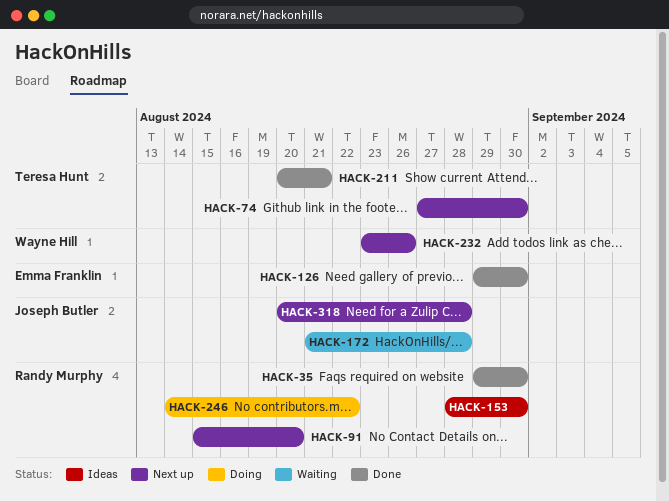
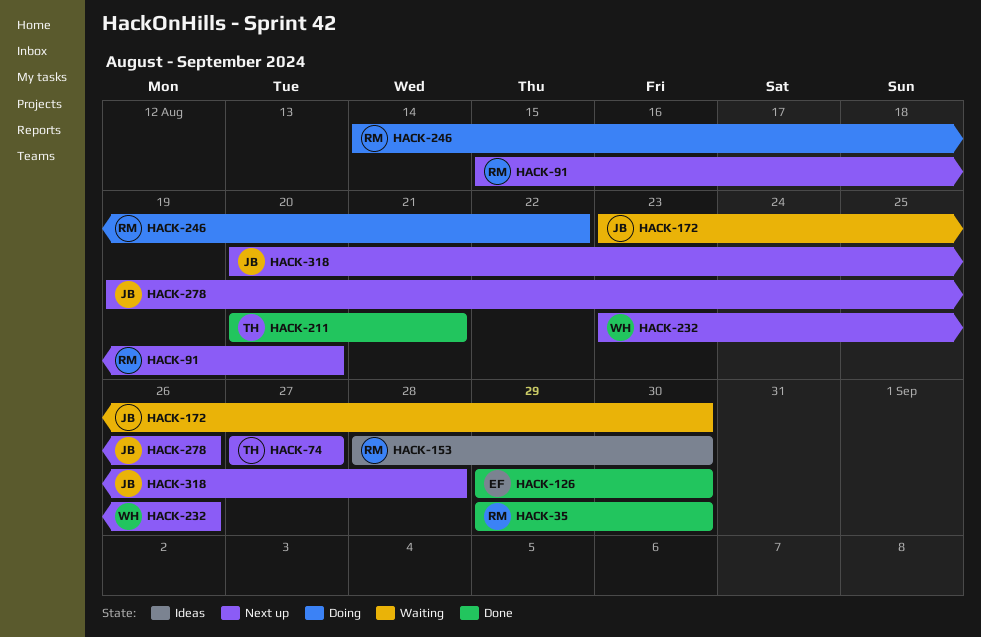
HACK-74, due: Aug 30 -> Aug 27
HACK-172, start: Aug 21 -> Aug 23
HACK-172, due: Aug 28 -> Aug 30
HACK-278: none -> present

